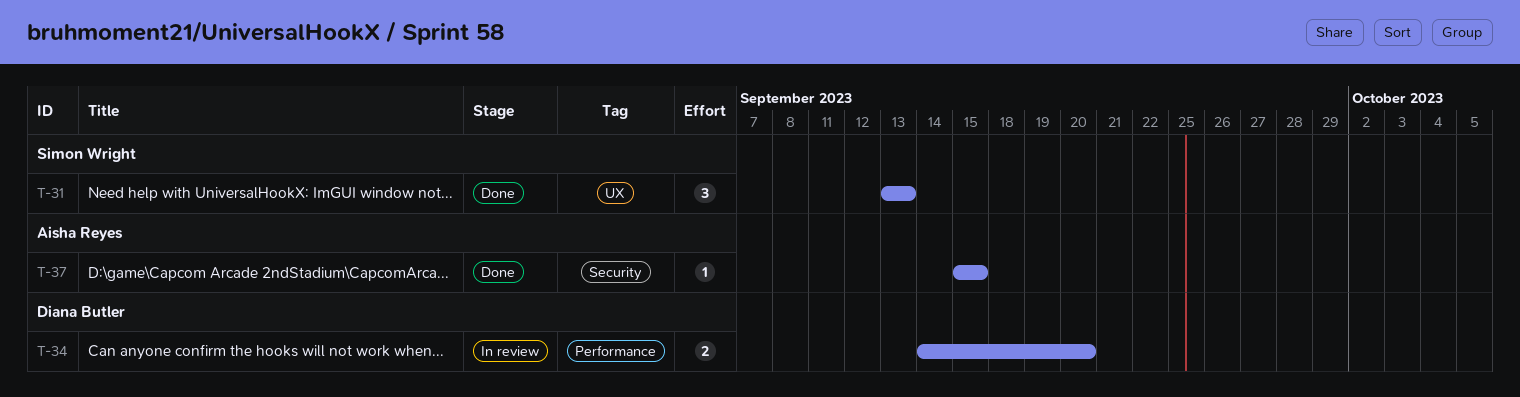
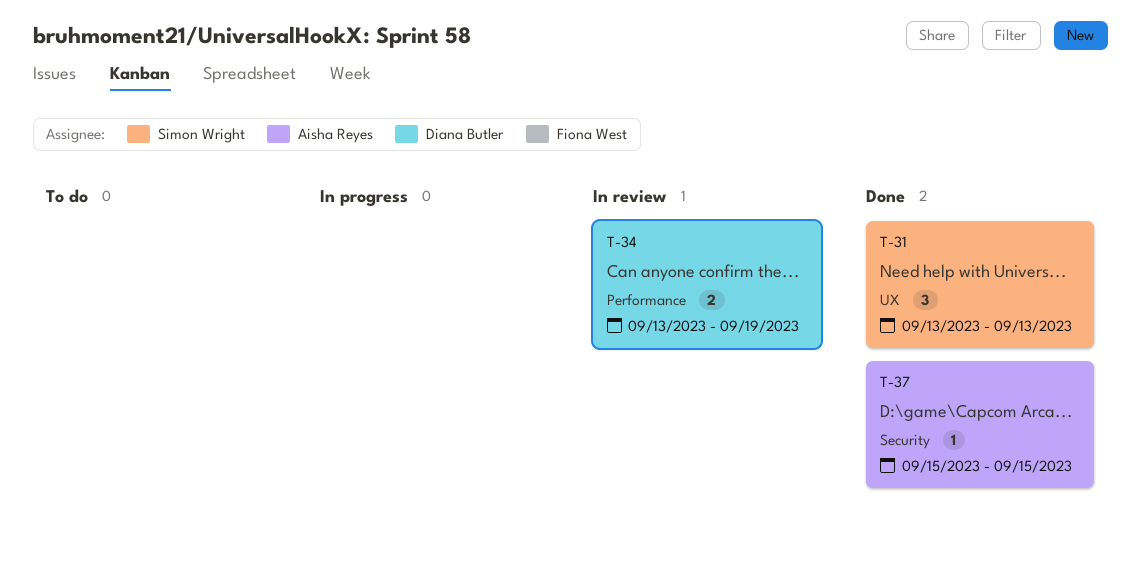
T-34, start: Sep 14 -> Sep 13
T-34, due: Sep 20 -> Sep 19

